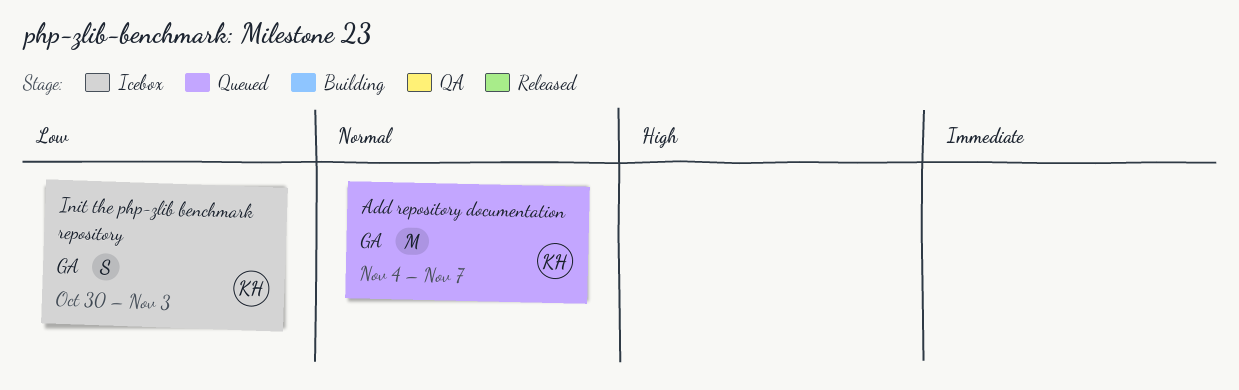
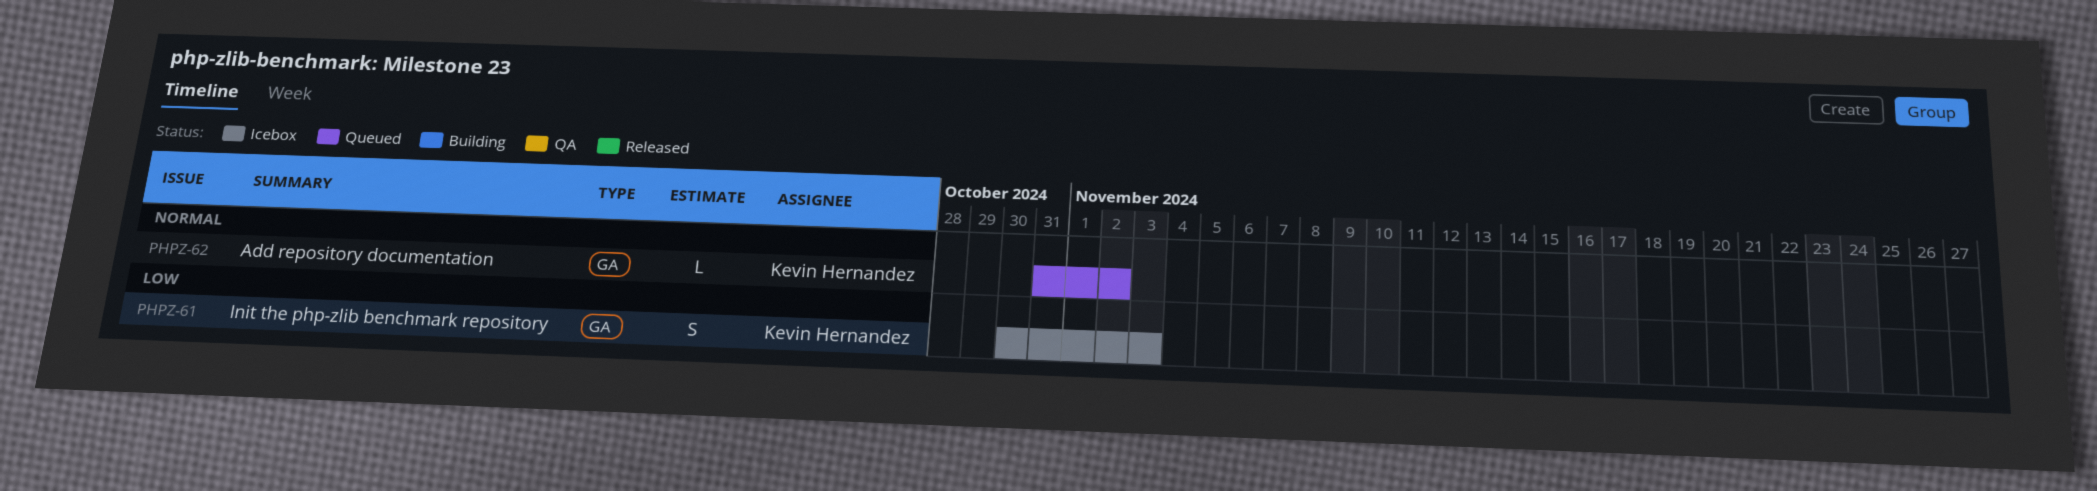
Add repository documentation, estimate: M -> L
Add repository documentation, start: Nov 4 -> Oct 31
Add repository documentation, due: Nov 7 -> Nov 2

